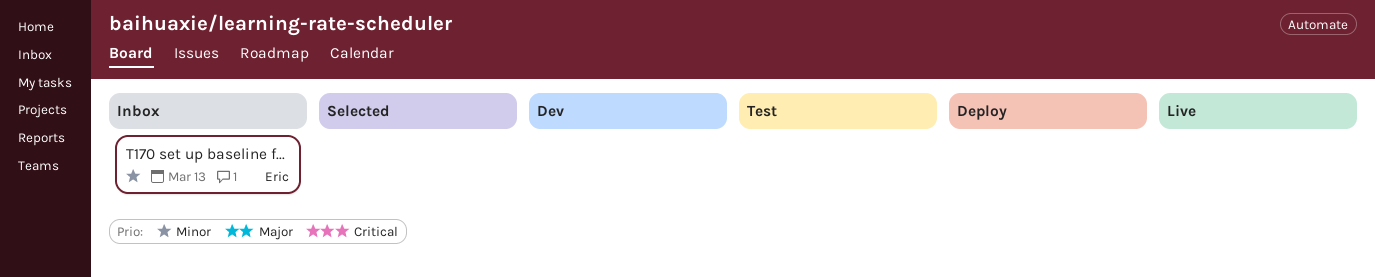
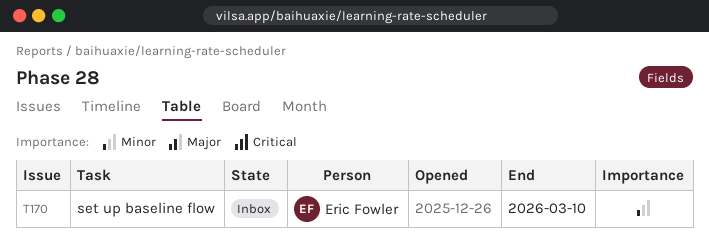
T170, due: Mar 13 -> Mar 10

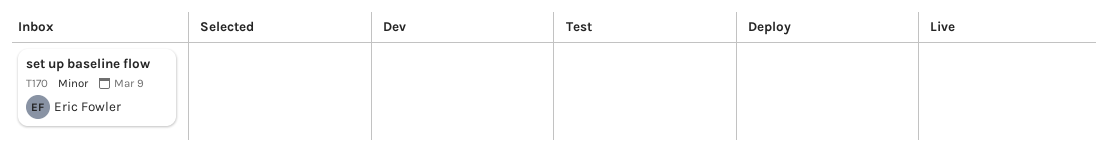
T170, due: Mar 10 -> Mar 9

